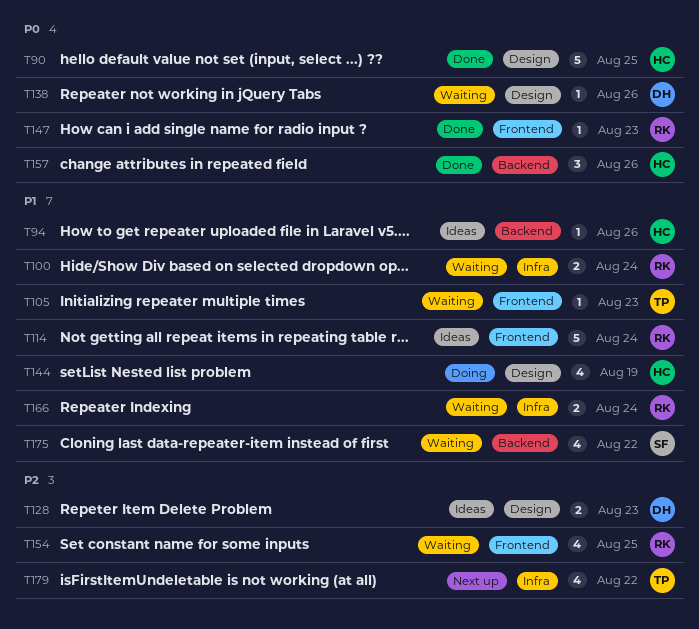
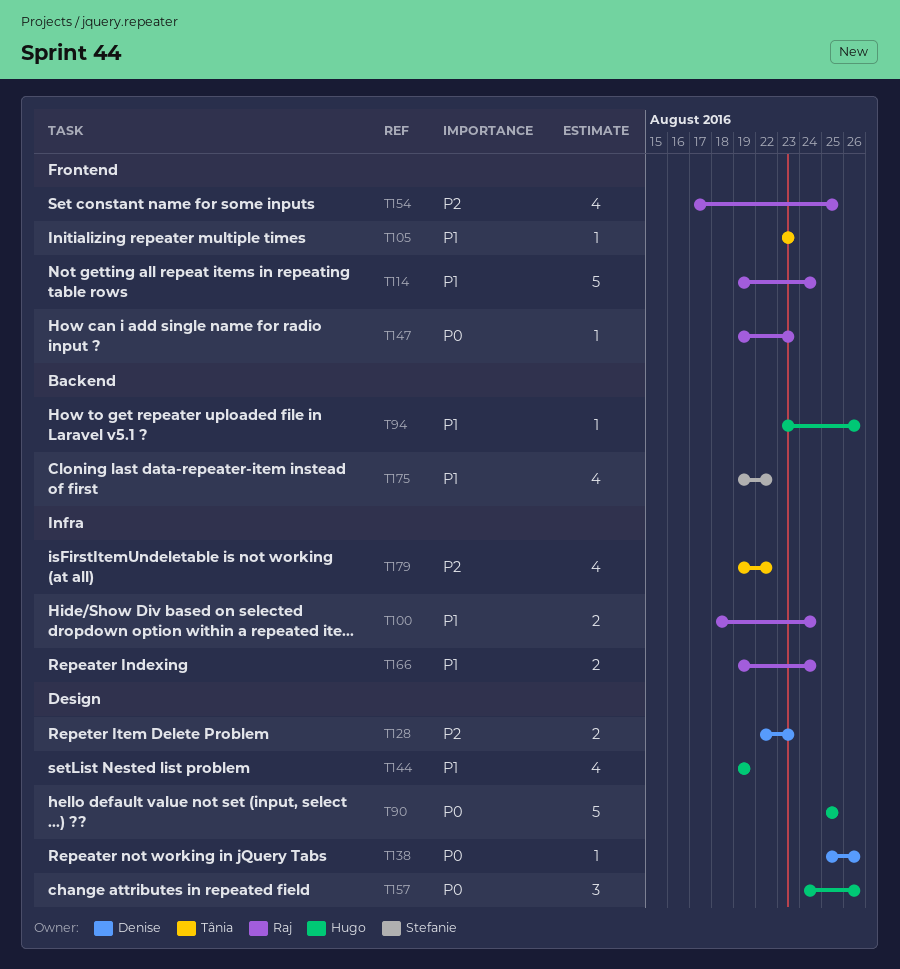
T157, label: Backend -> Design

